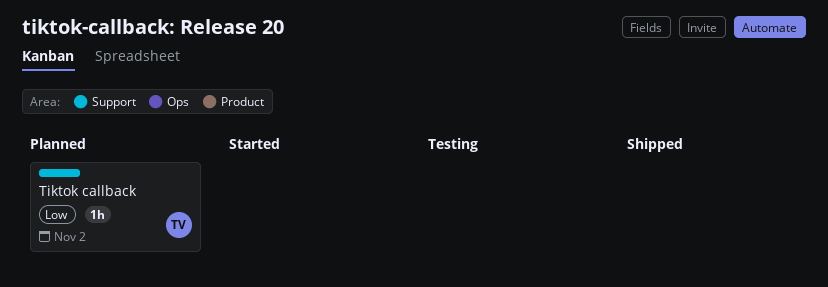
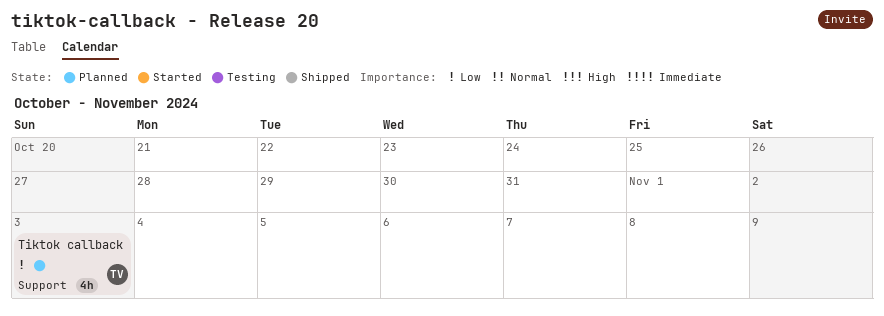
Tiktok callback, estimate: 1h -> 4h
Tiktok callback, due: Nov 2 -> Nov 3

